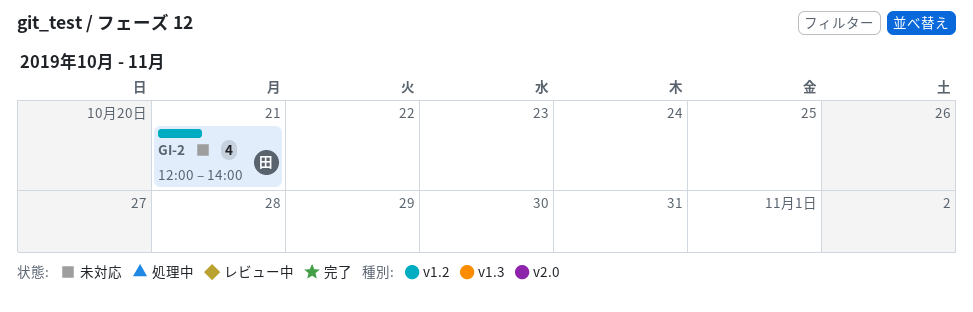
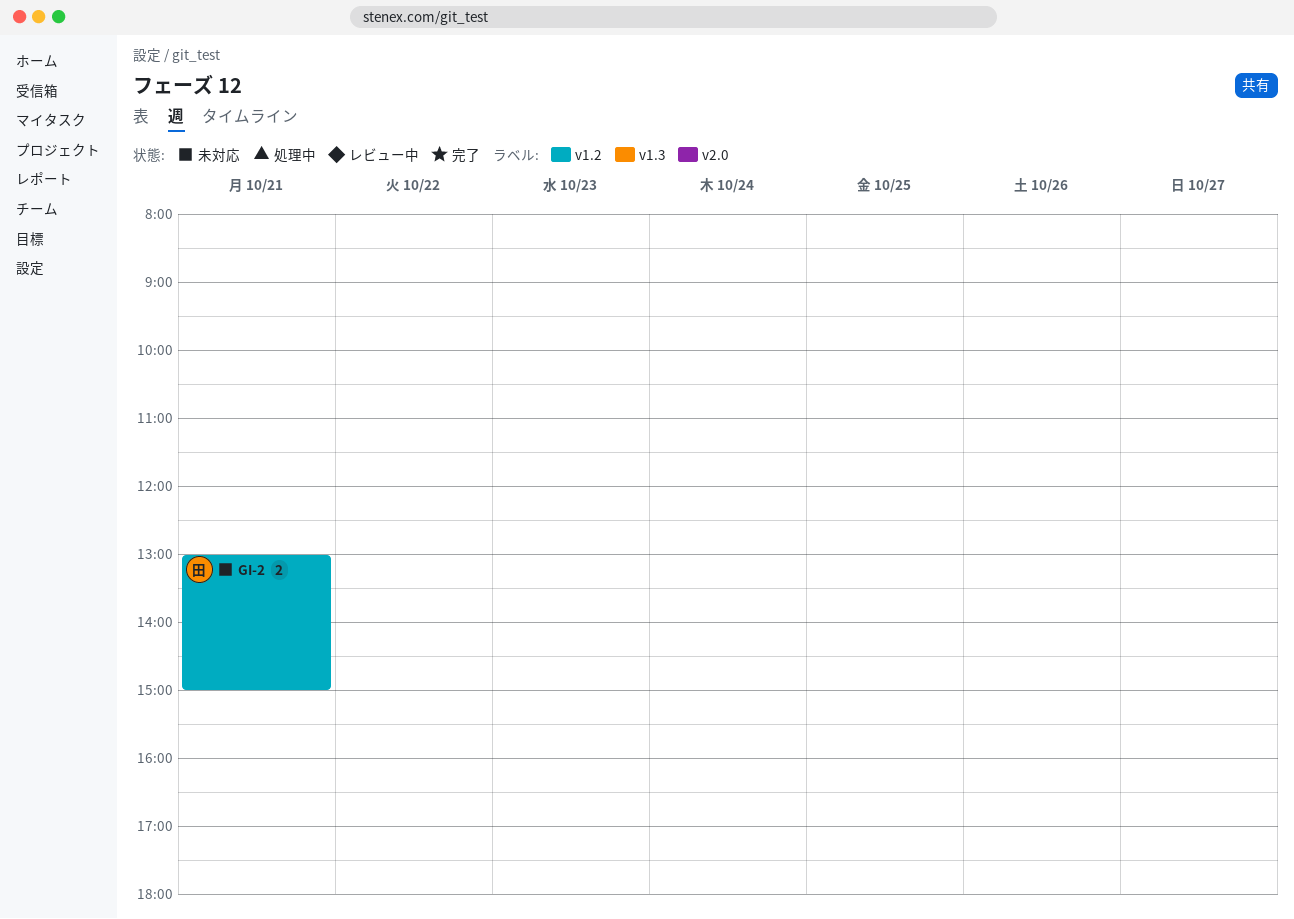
GI-2, estimate: 4 -> 2
GI-2, begins: 12:00 -> 13:00
GI-2, ends: 14:00 -> 15:00

